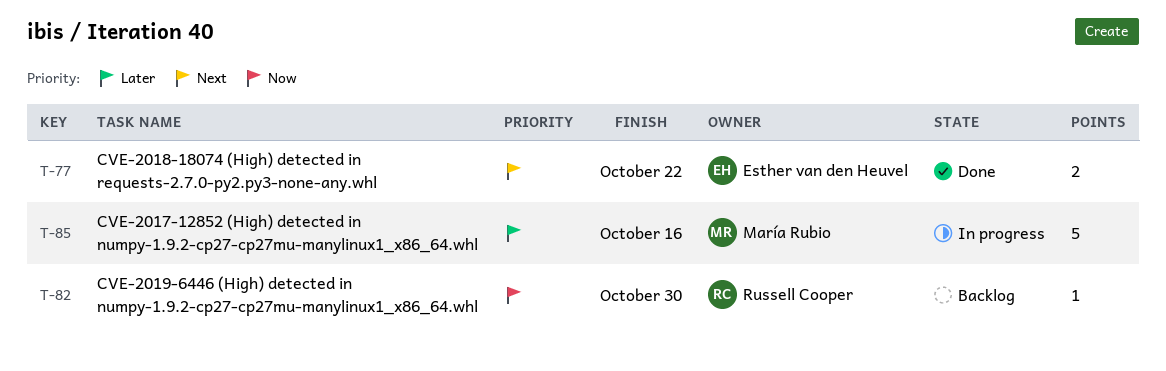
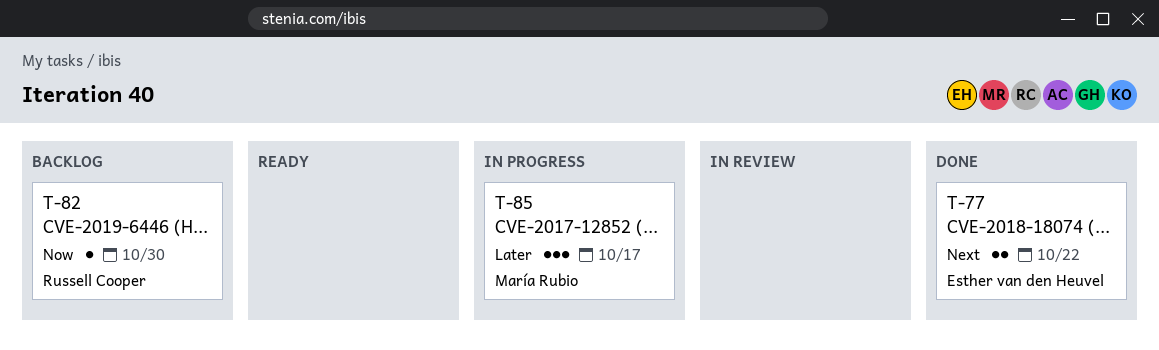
T-85, estimate: 5 -> 3
T-85, due: Oct 16 -> Oct 17

